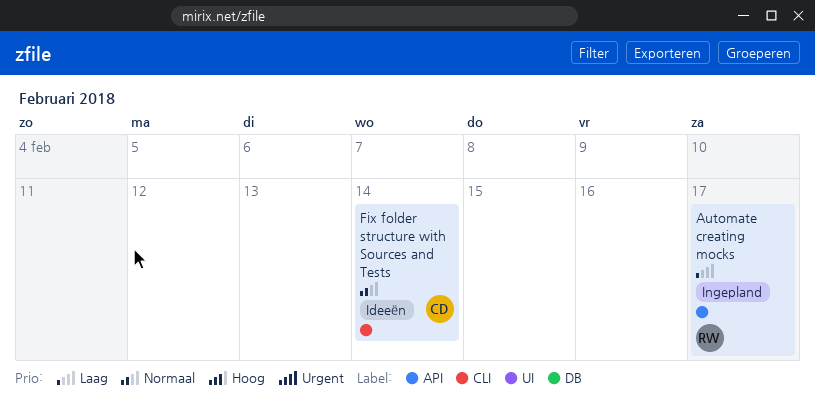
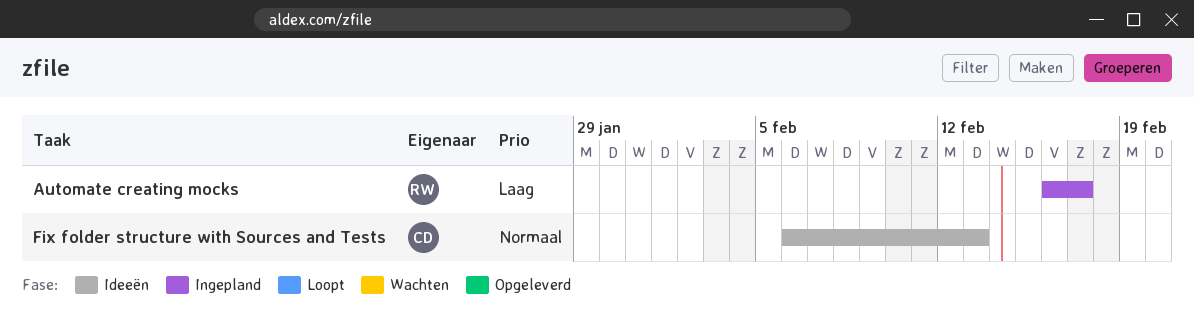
Fix folder structure with Sources and Tests, due: Feb 14 -> Feb 13

